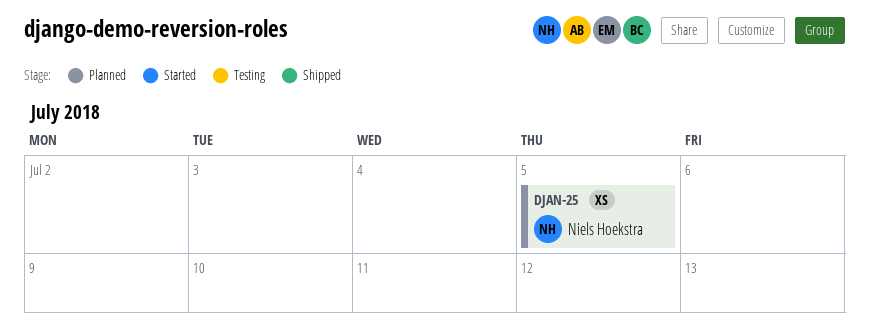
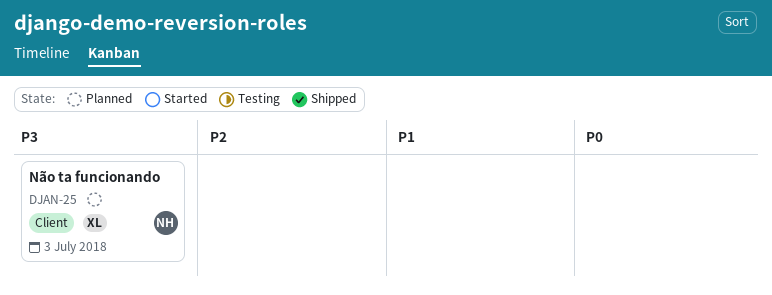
DJAN-25, estimate: XS -> XL
DJAN-25, due: Jul 5 -> Jul 3

